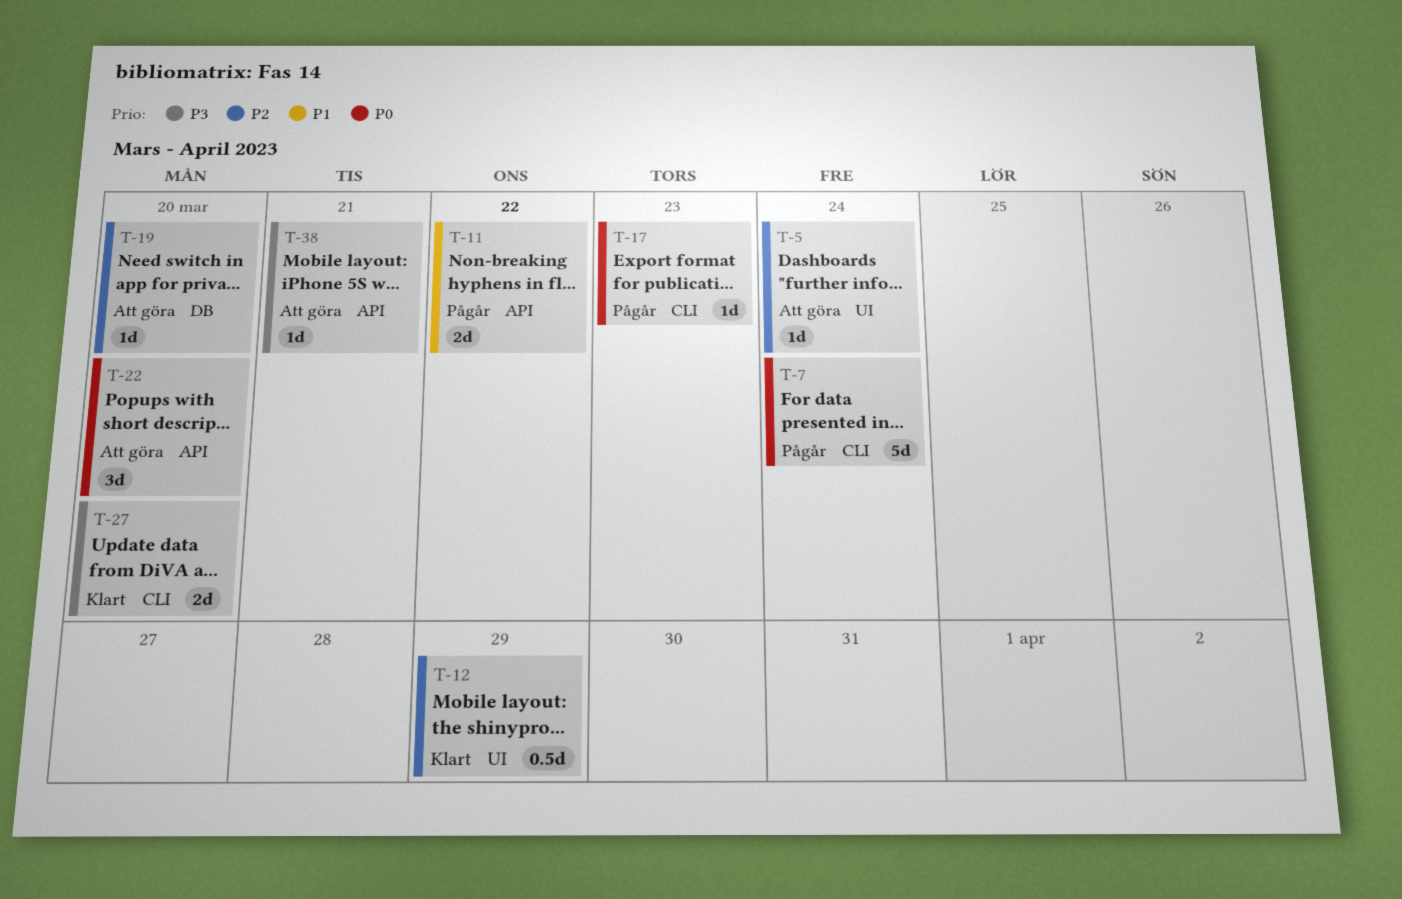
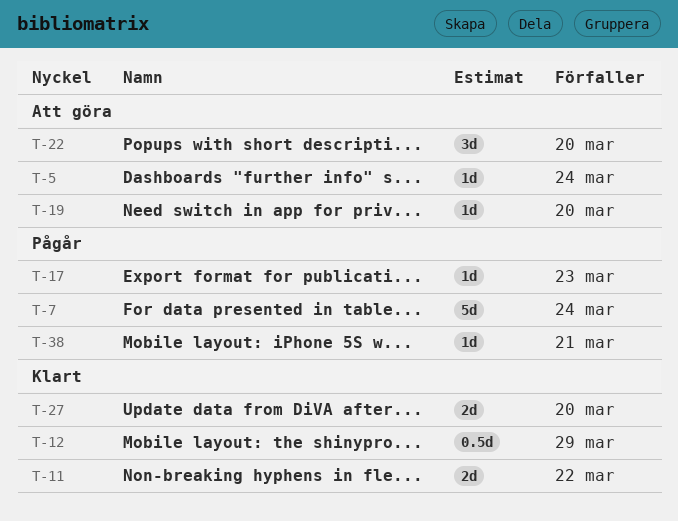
T-11, status: Pågår -> Klart
T-38, status: Att göra -> Pågår

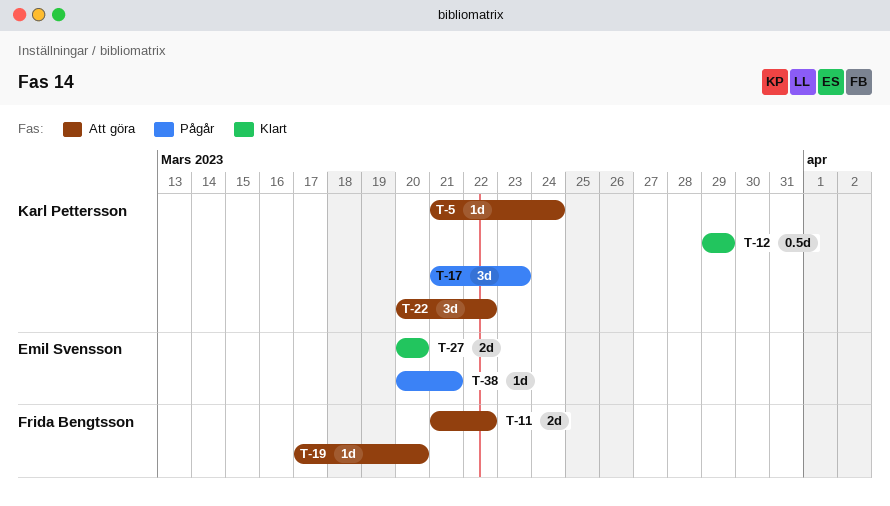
T-7: present -> none
T-11, status: Klart -> Att göra
T-17, estimate: 1d -> 3d
T-22, due: Mar 20 -> Mar 22

